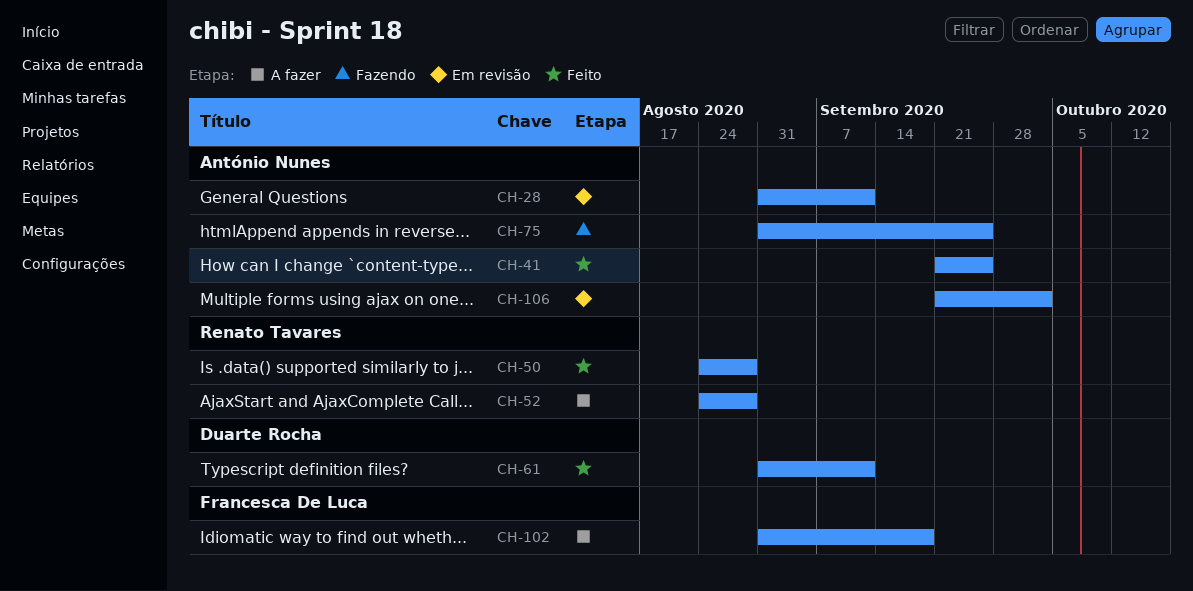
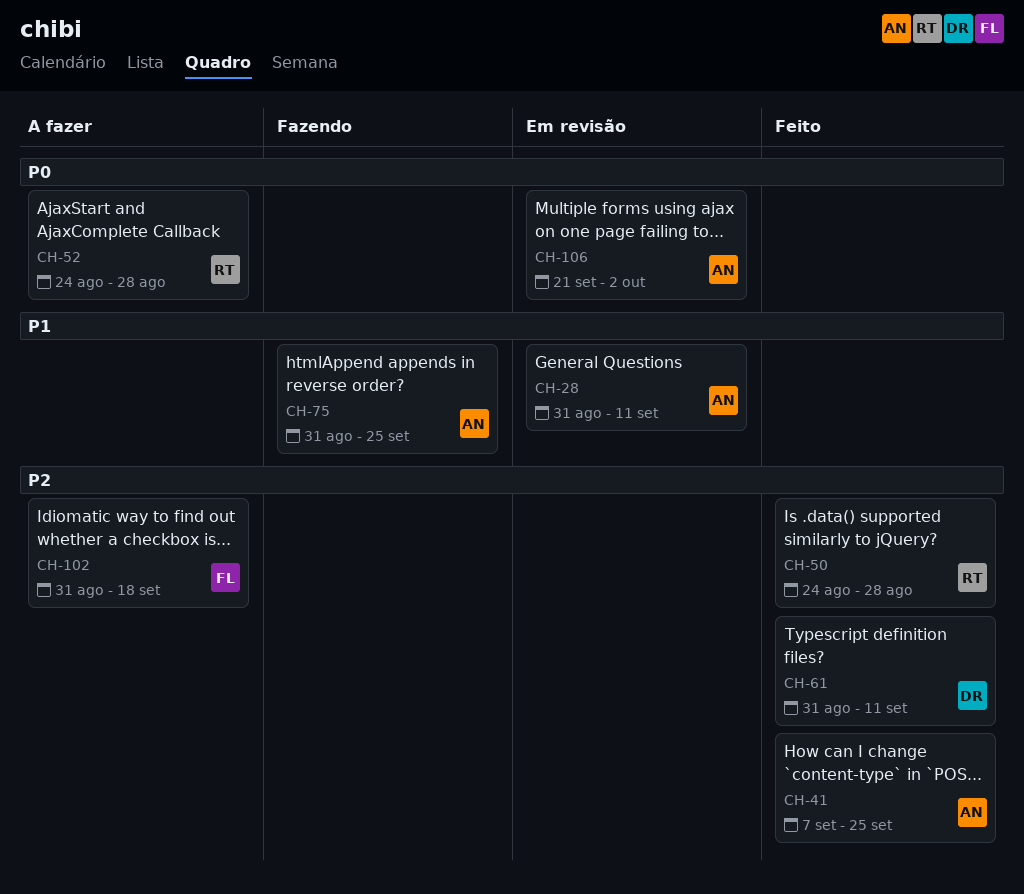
CH-41, start: Sep 21 -> Sep 7

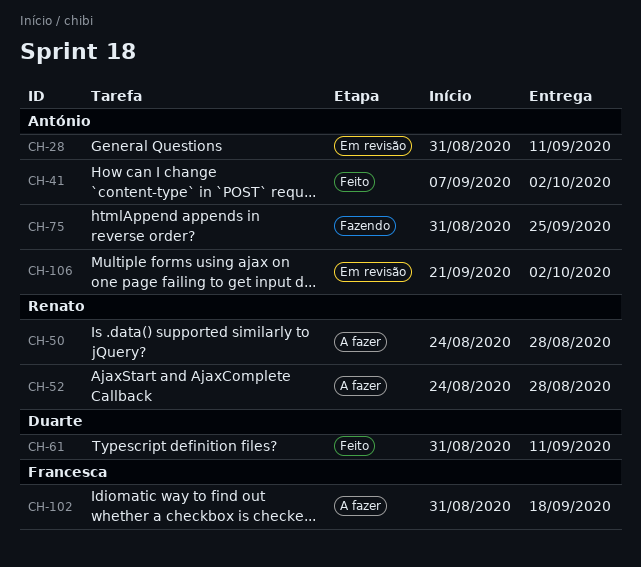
CH-41, due: Sep 25 -> Oct 2
CH-50, status: Feito -> A fazer

